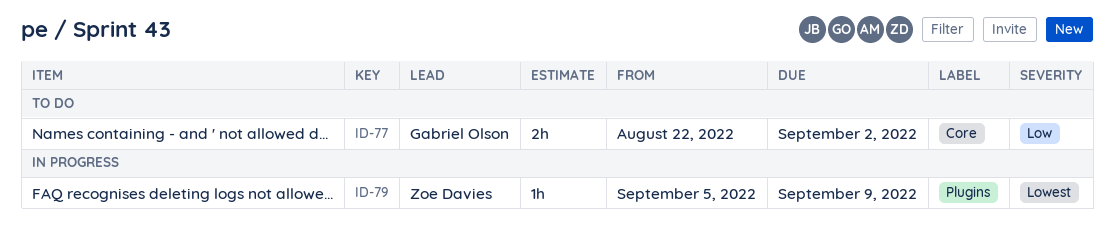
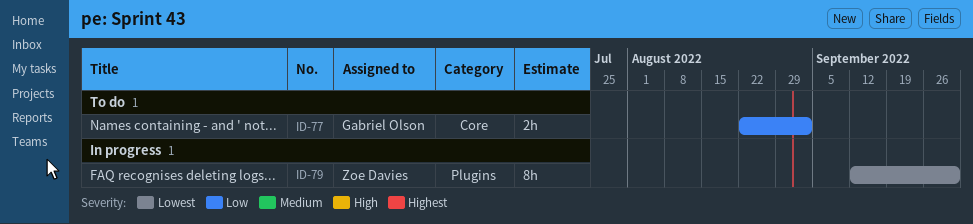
ID-79, estimate: 1h -> 8h
ID-79, start: Sep 5 -> Sep 12
ID-79, due: Sep 9 -> Sep 30

